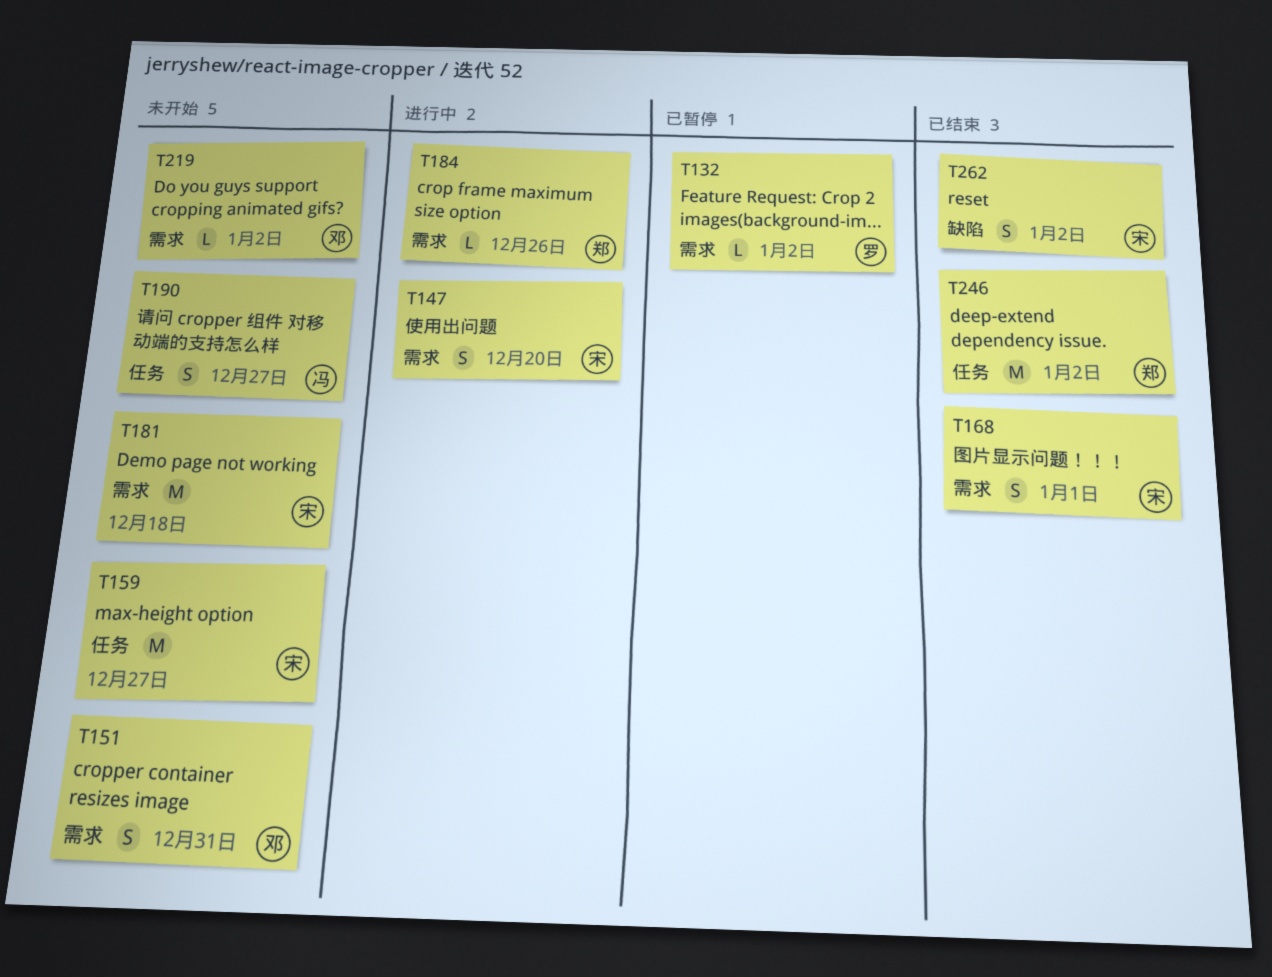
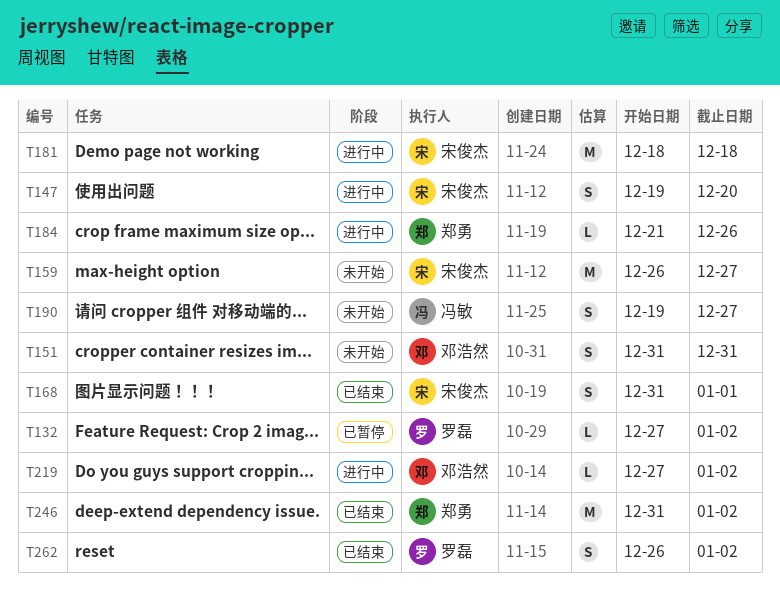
T181, status: 未开始 -> 进行中
T219, status: 未开始 -> 进行中
T262, owner: 宋俊杰 -> 罗磊

